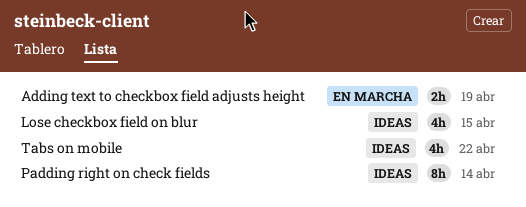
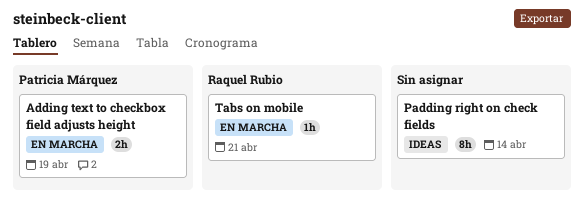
Lose checkbox field on blur: present -> none
Tabs on mobile, status: Ideas -> En marcha
Tabs on mobile, estimate: 4h -> 1h
Tabs on mobile, due: Apr 22 -> Apr 21

